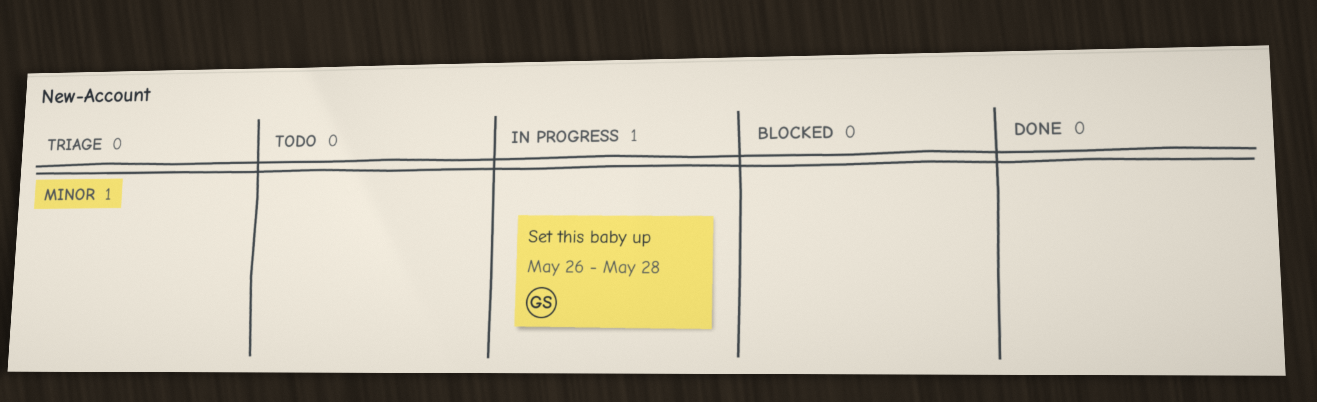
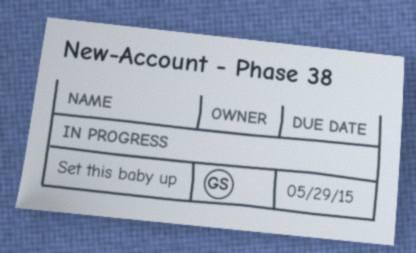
Set this baby up, due: May 28 -> May 29

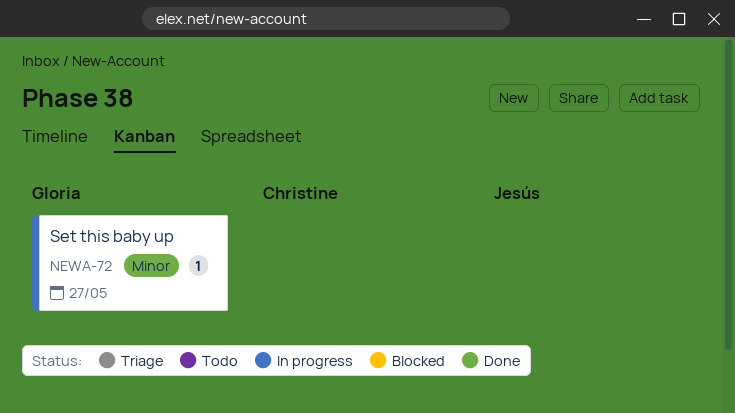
Set this baby up, due: May 29 -> May 27

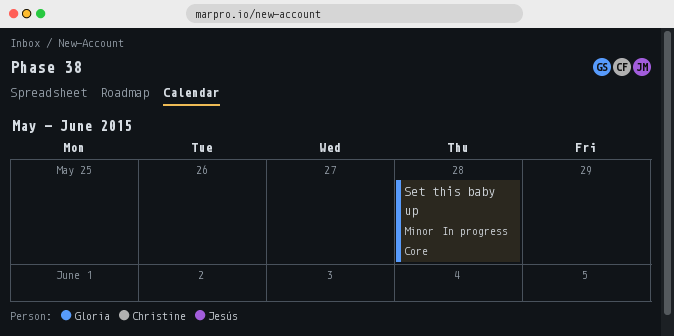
Set this baby up, due: May 27 -> May 28

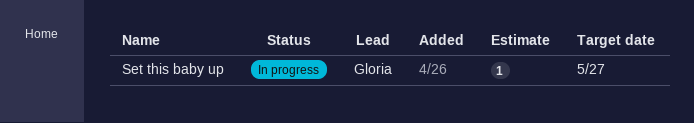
Set this baby up, due: May 28 -> May 27

